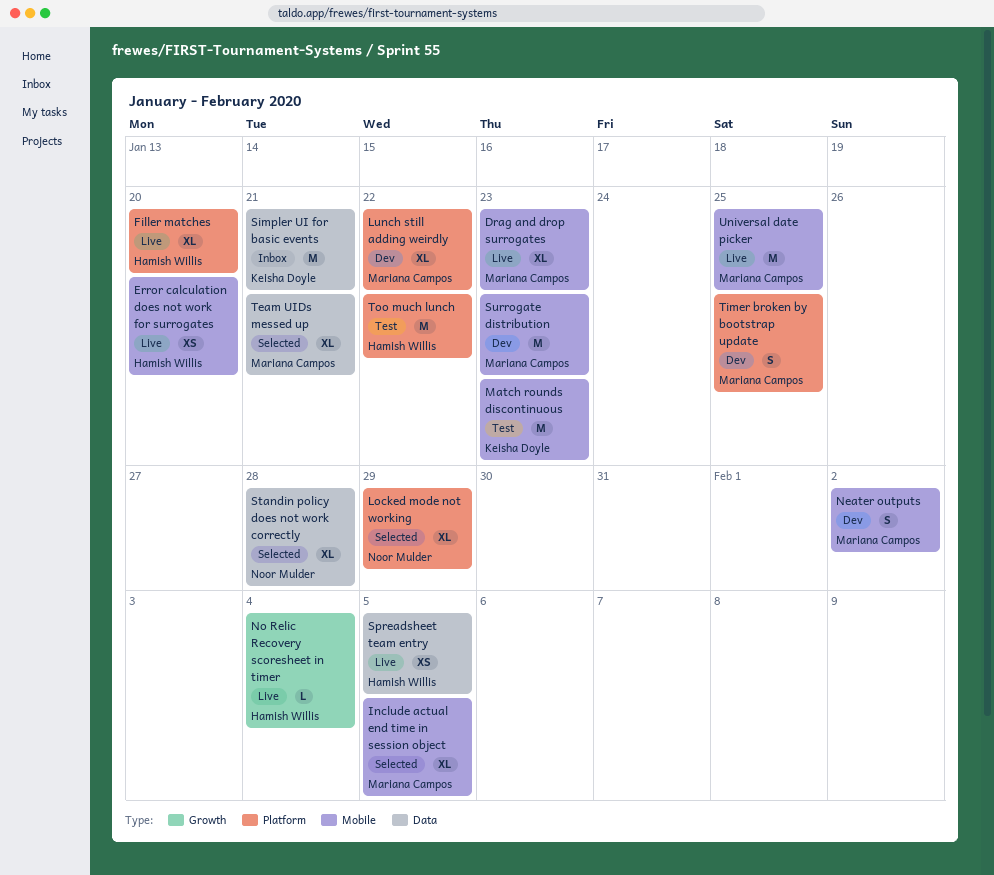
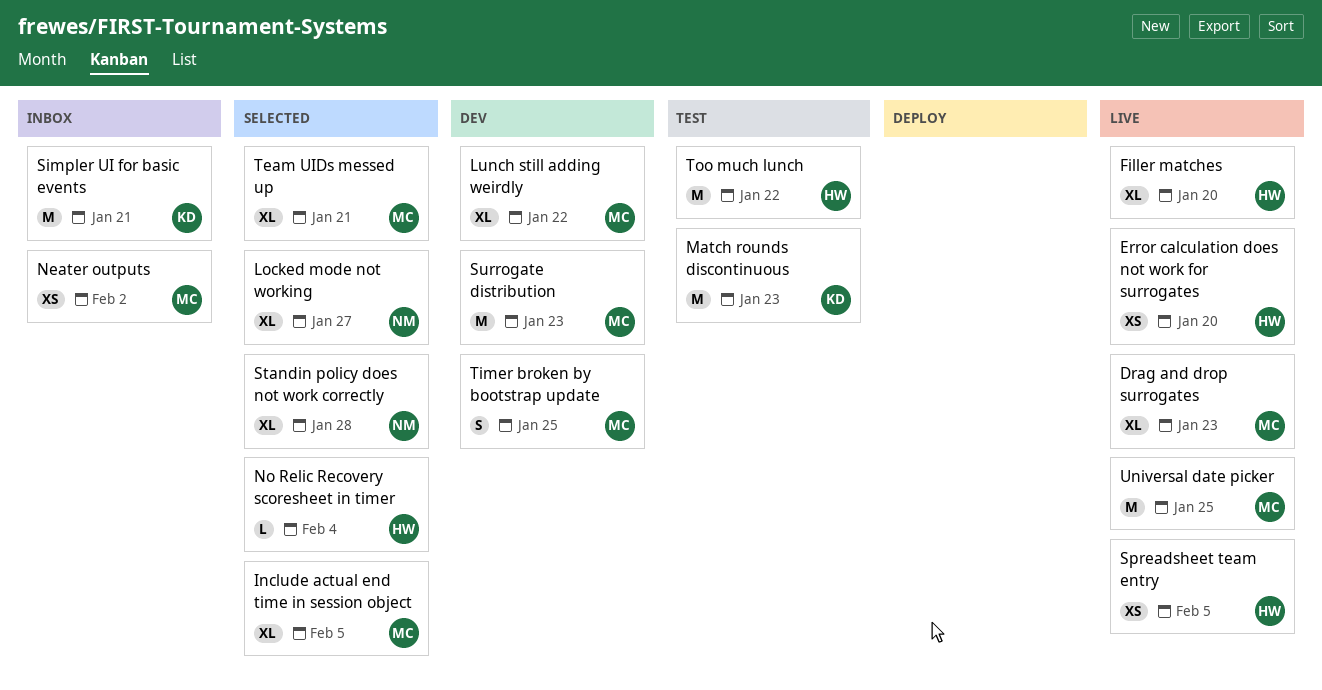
Locked mode not working, due: Jan 29 -> Jan 27
Neater outputs, status: Dev -> Inbox
Neater outputs, estimate: S -> XS
No Relic Recovery scoresheet in timer, status: Live -> Selected

